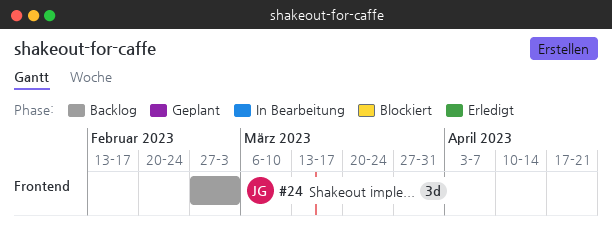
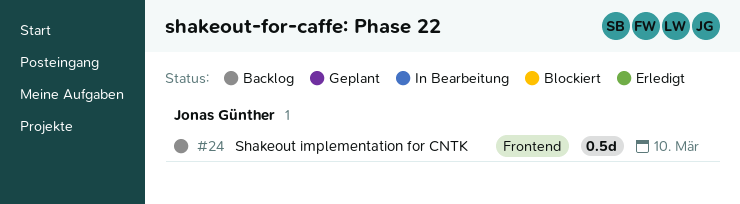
#24, estimate: 3d -> 0.5d
#24, due: Mar 3 -> Mar 10

